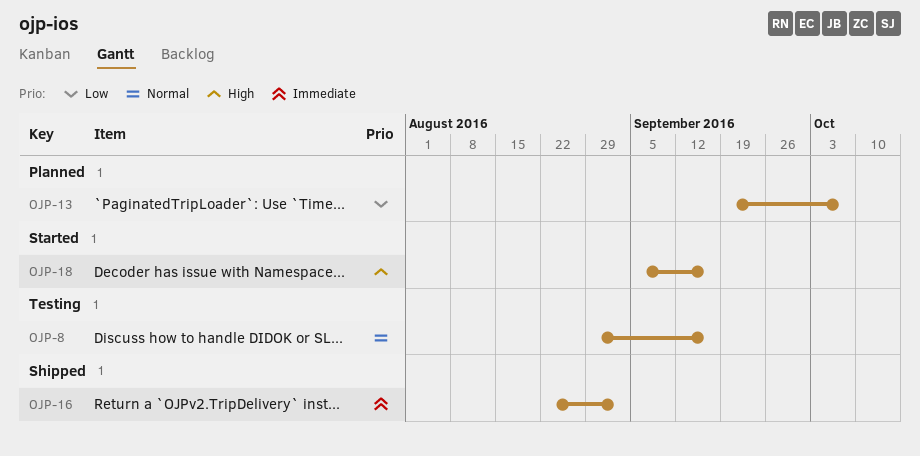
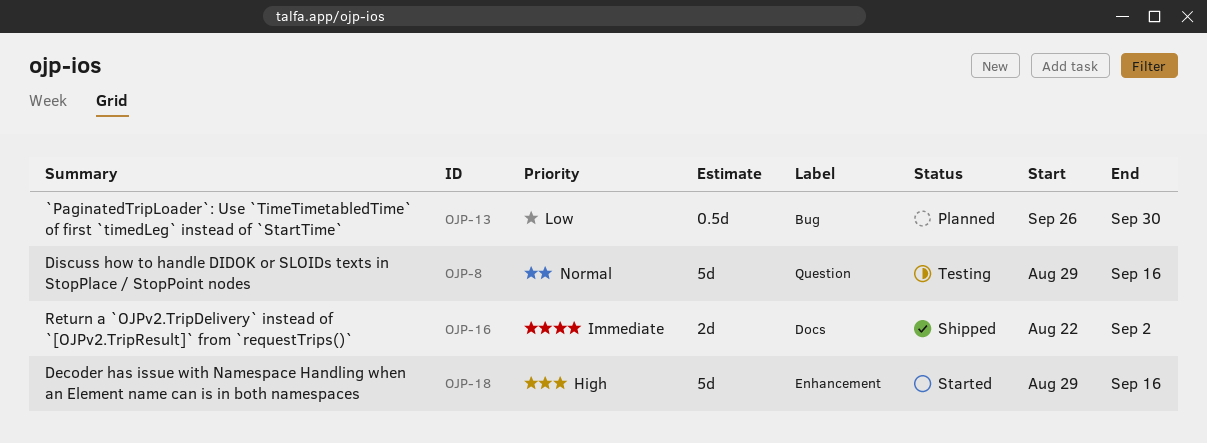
OJP-13, start: Sep 19 -> Sep 26
OJP-13, due: Oct 7 -> Sep 30
OJP-18, start: Sep 5 -> Aug 29

